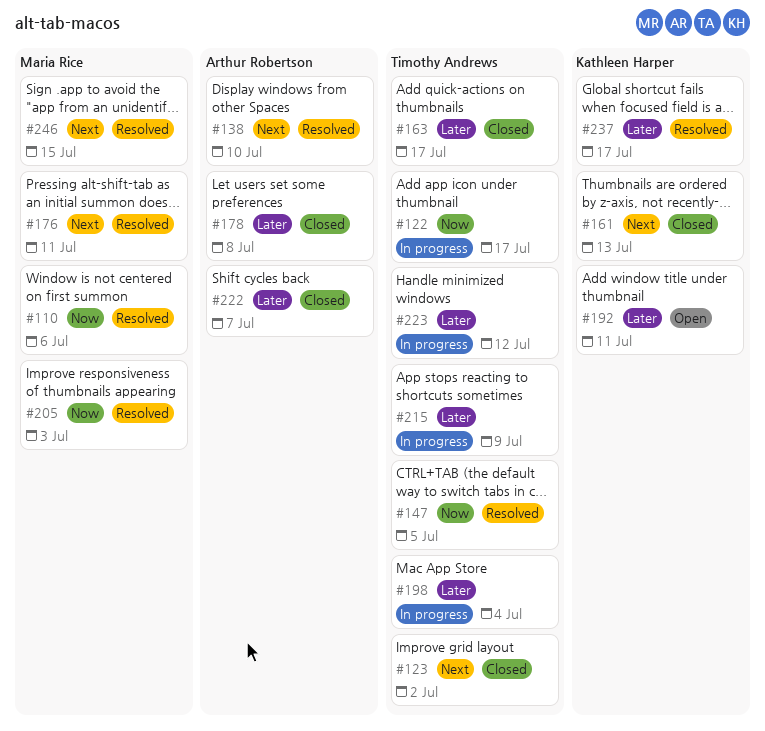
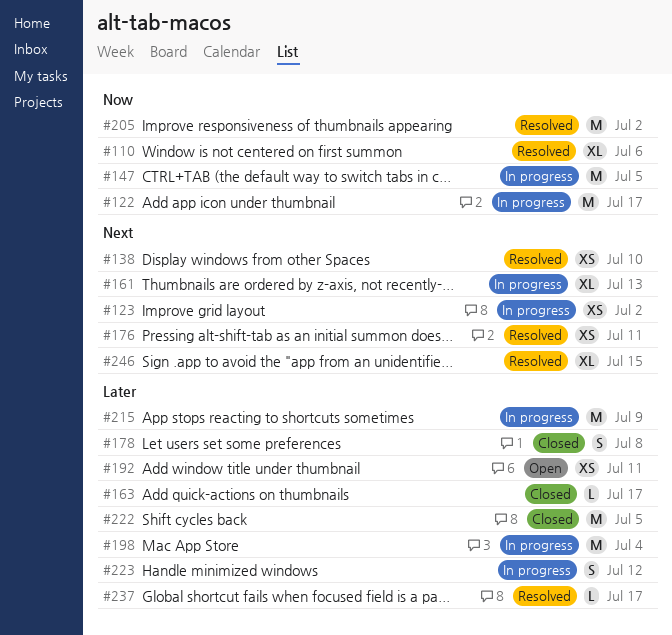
#123, status: Closed -> In progress
#147, status: Resolved -> In progress
#161, status: Closed -> In progress
#205, due: Jul 3 -> Jul 2
#222, due: Jul 7 -> Jul 5

